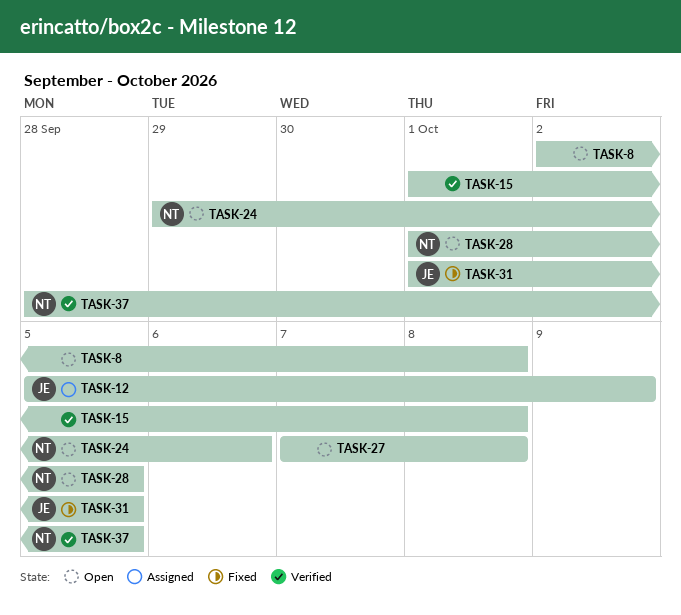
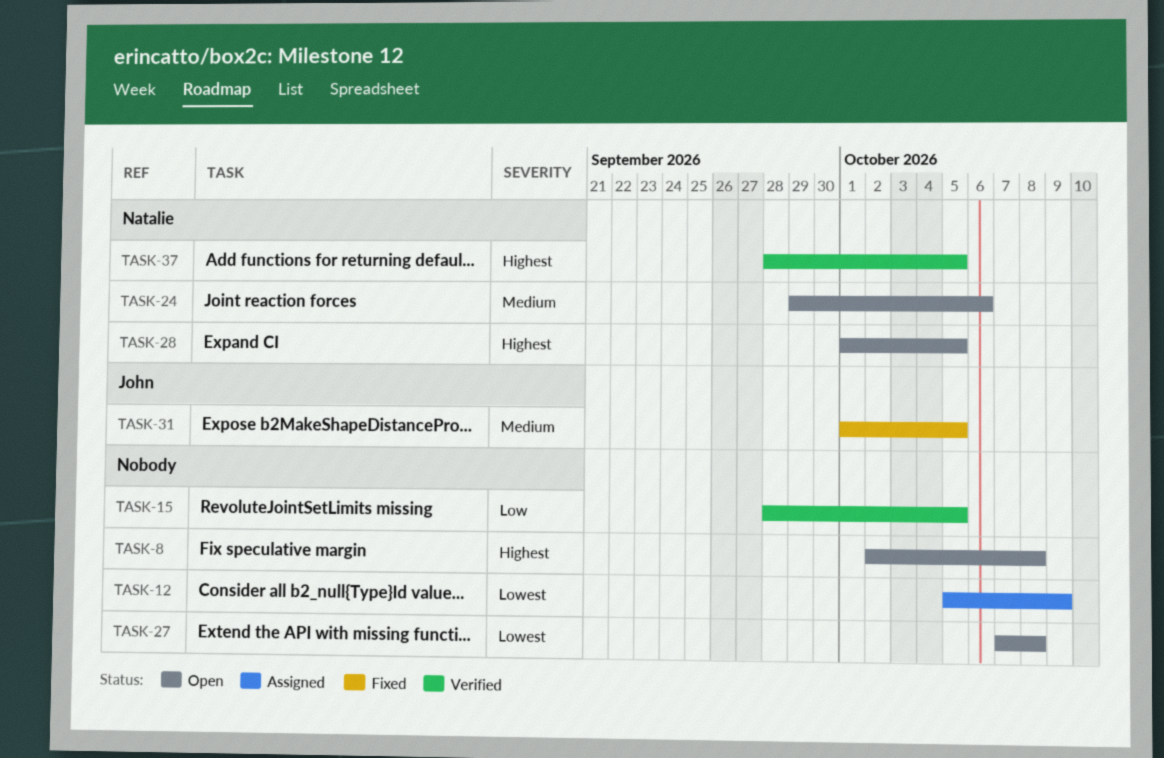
TASK-12, owner: John -> none
TASK-15, start: Oct 1 -> Sep 28
TASK-15, due: Oct 8 -> Oct 5

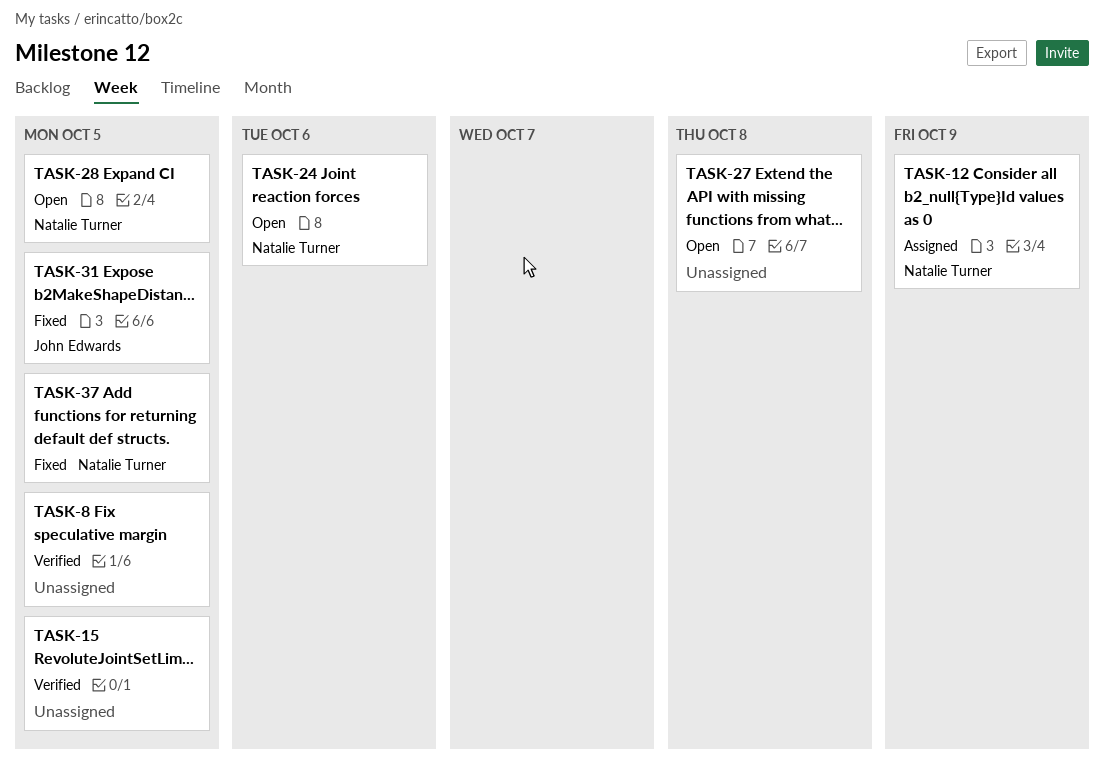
TASK-8, status: Open -> Verified
TASK-8, due: Oct 8 -> Oct 5
TASK-12, owner: none -> Natalie Turner
TASK-37, status: Verified -> Fixed

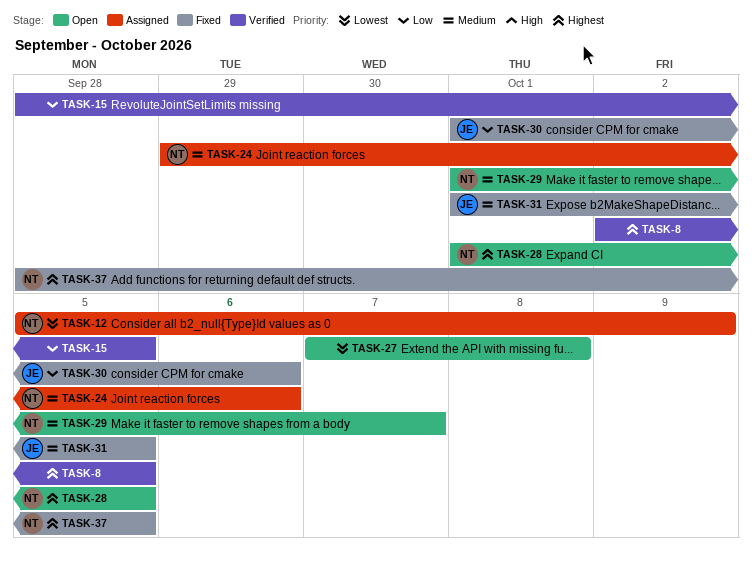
TASK-24, status: Open -> Assigned
TASK-29: none -> present
TASK-30: none -> present

